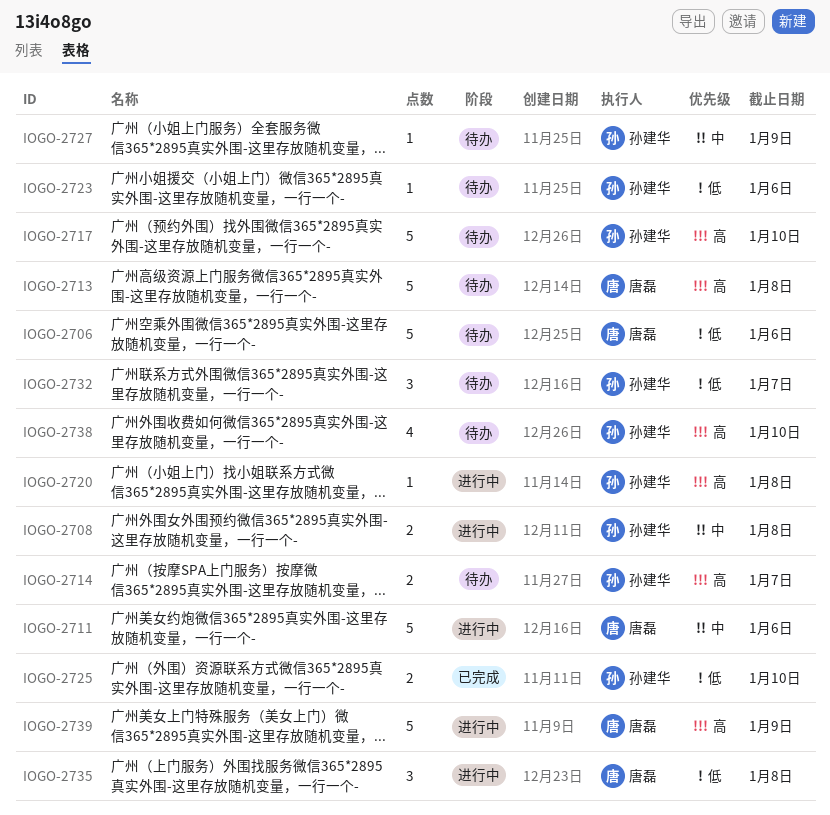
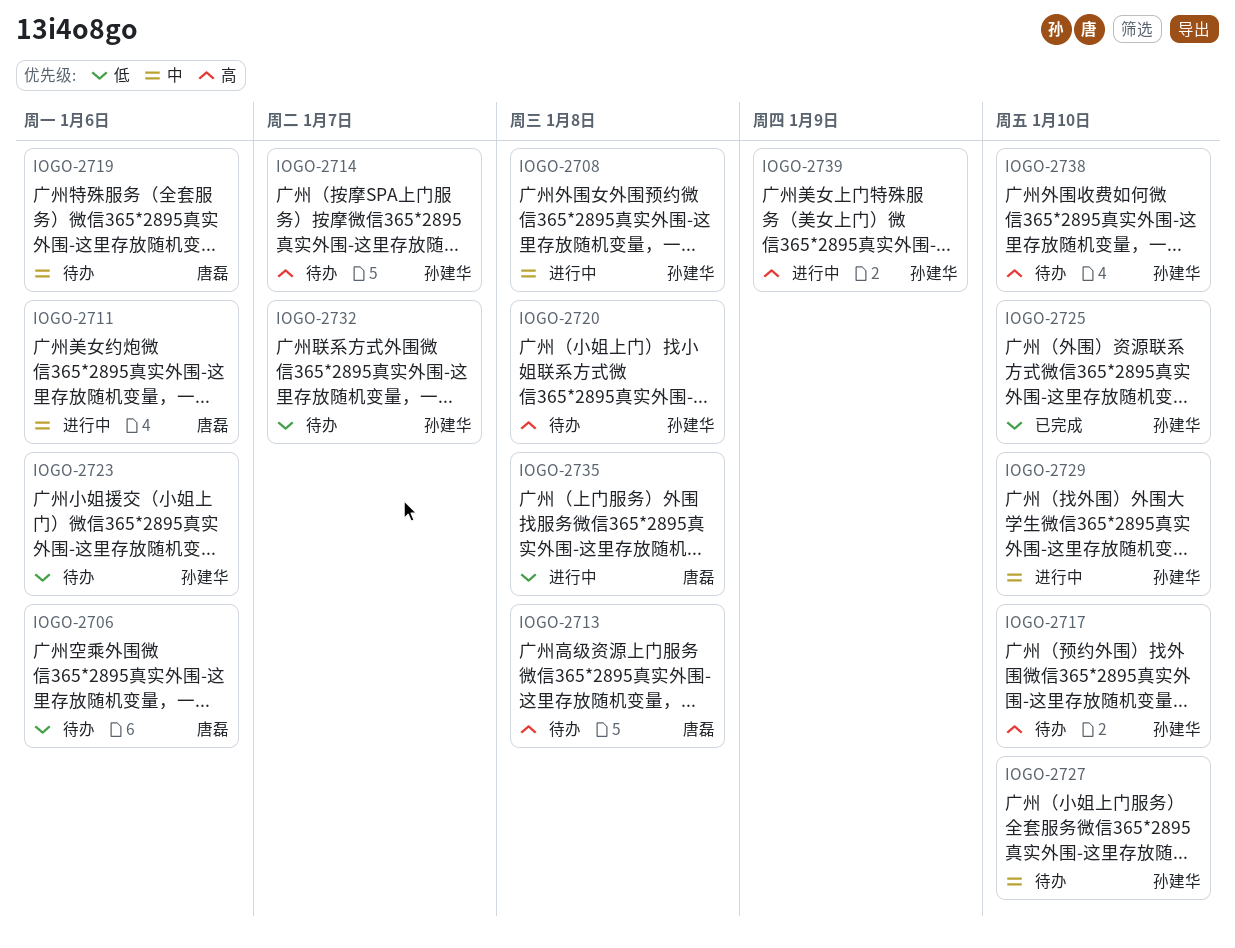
IOGO-2719: none -> present
IOGO-2720, status: 进行中 -> 待办
IOGO-2727, due: Jan 9 -> Jan 10
IOGO-2729: none -> present
IOGO-2739, owner: 唐磊 -> 孙建华

